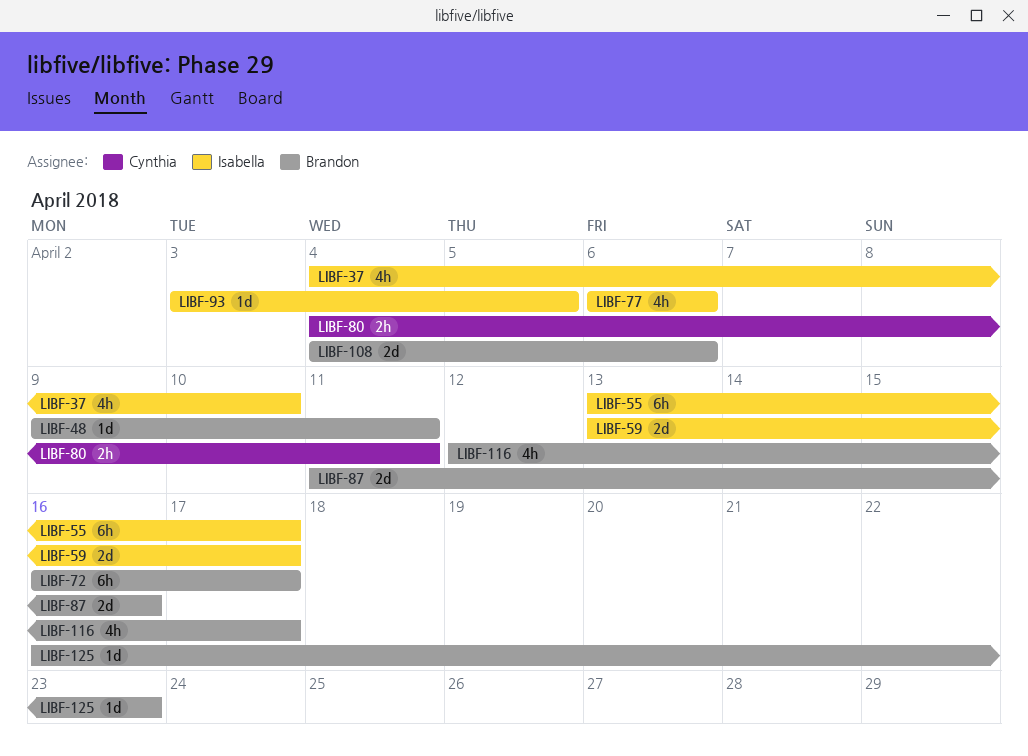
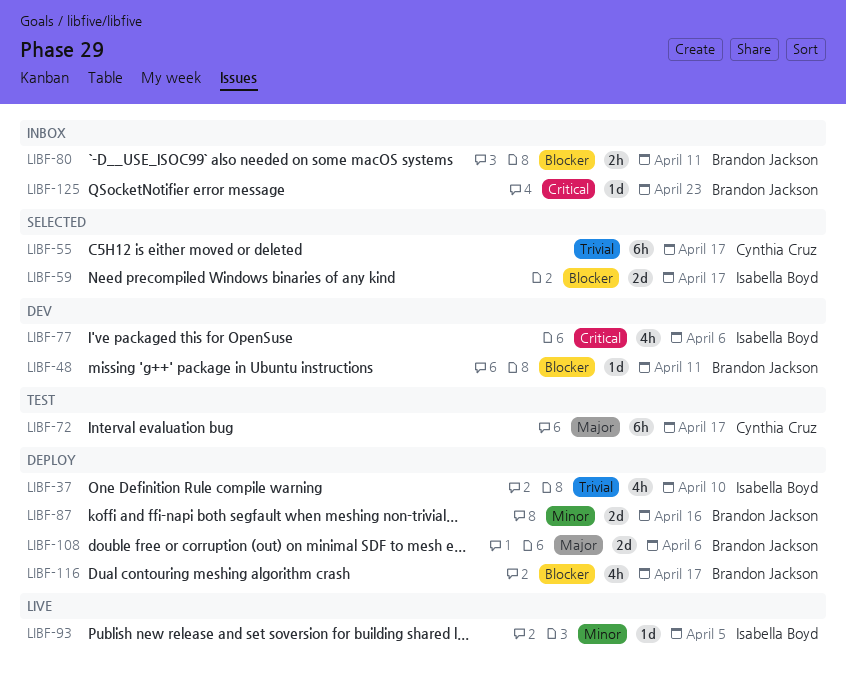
LIBF-55, owner: Isabella Boyd -> Cynthia Cruz
LIBF-72, owner: Brandon Jackson -> Cynthia Cruz
LIBF-80, owner: Cynthia Cruz -> Brandon Jackson

